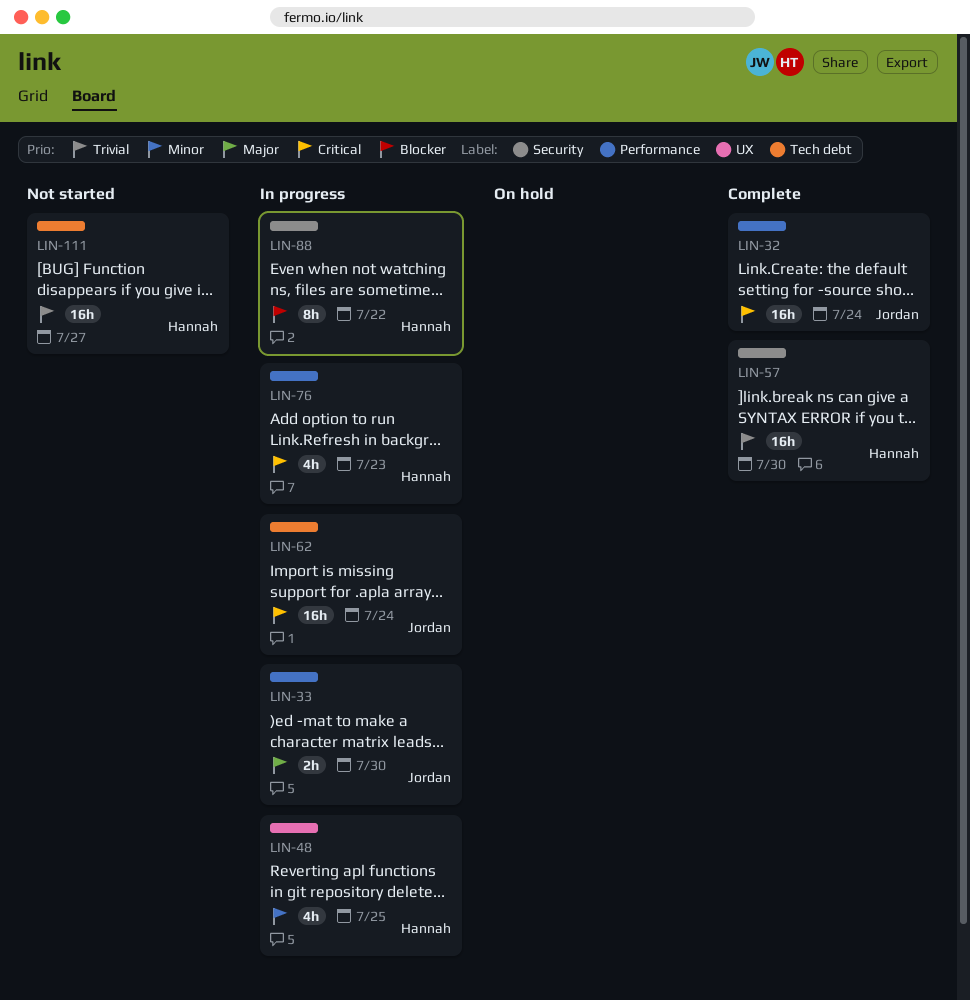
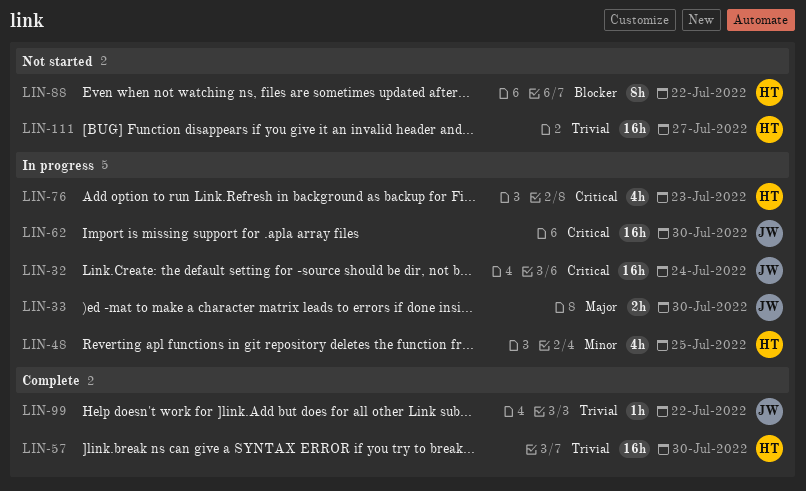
LIN-32, status: Complete -> In progress
LIN-62, due: Jul 24 -> Jul 30
LIN-88, status: In progress -> Not started
LIN-99: none -> present

